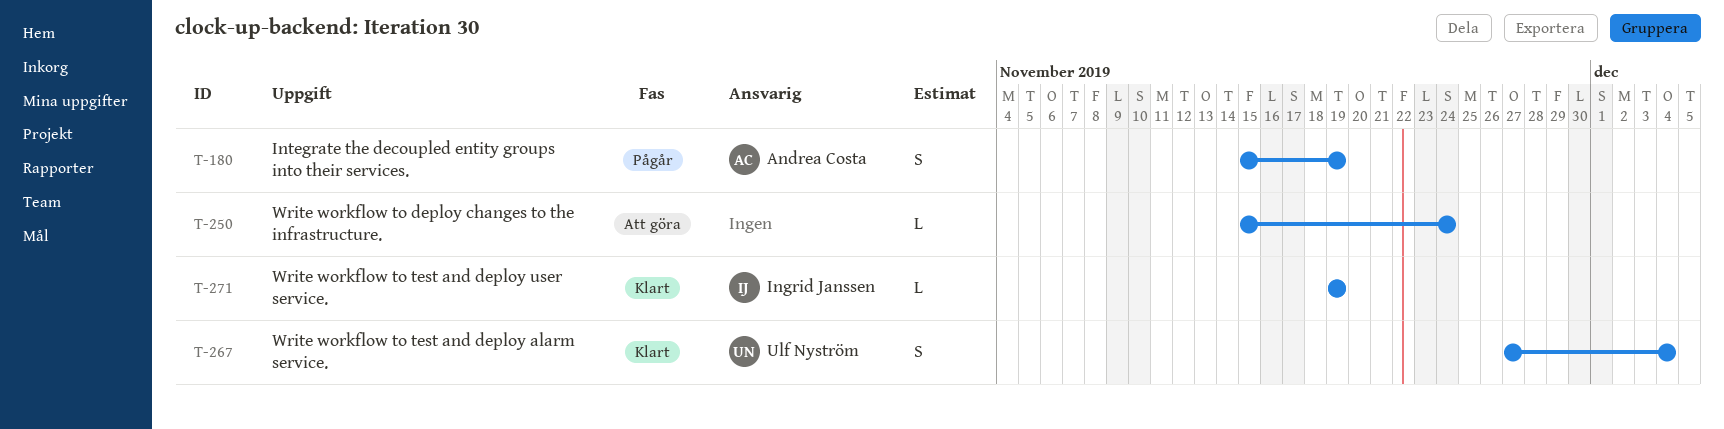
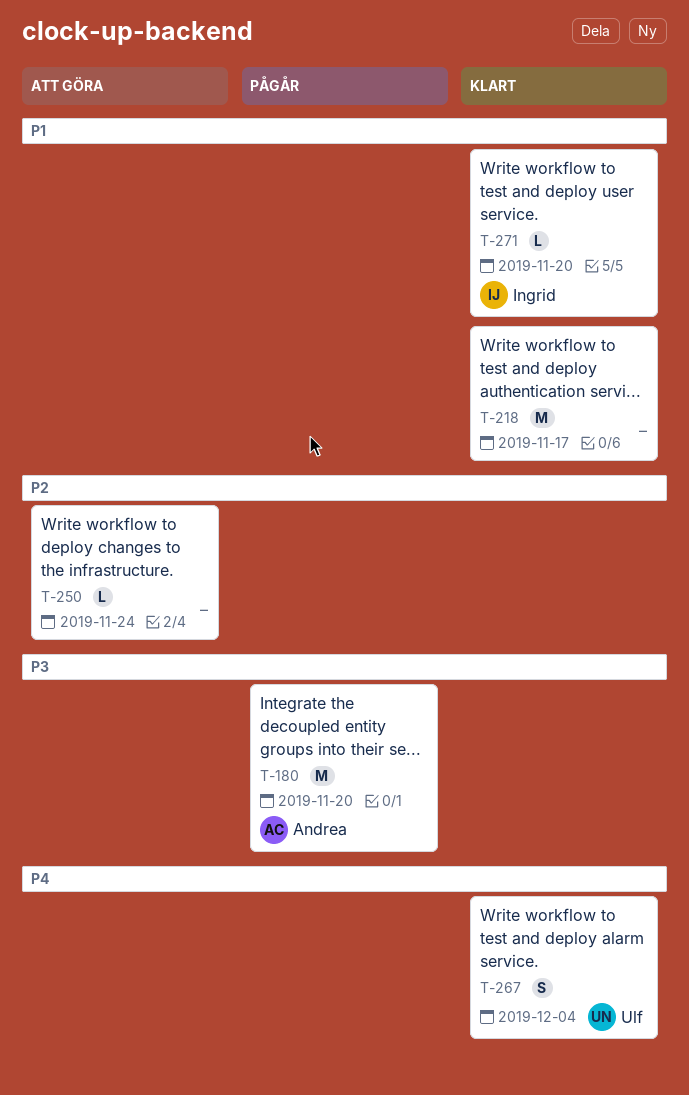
T-180, estimate: S -> M
T-180, due: Nov 19 -> Nov 20
T-218: none -> present
T-271, due: Nov 19 -> Nov 20

